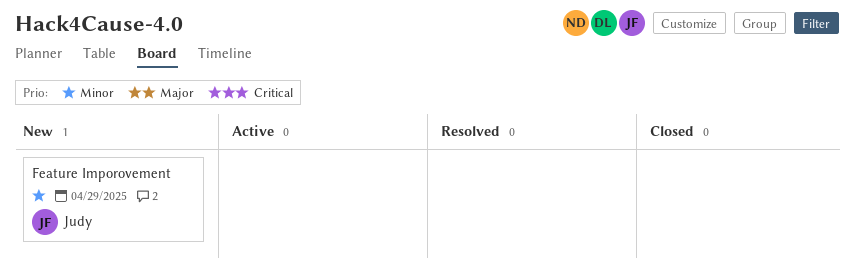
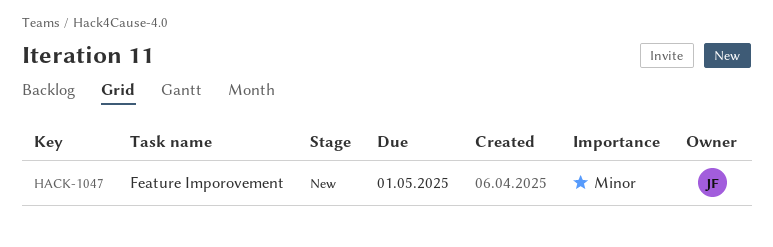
Feature Imporovement, due: Apr 29 -> May 1

